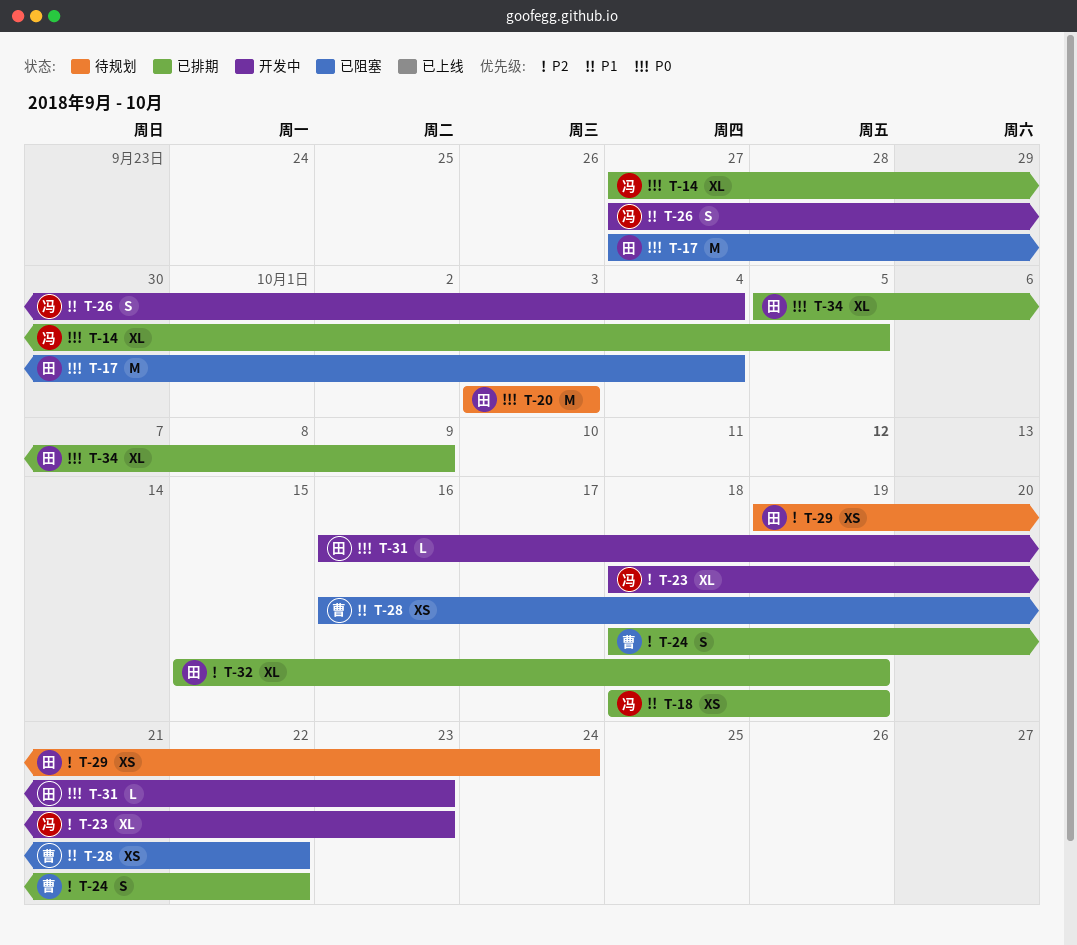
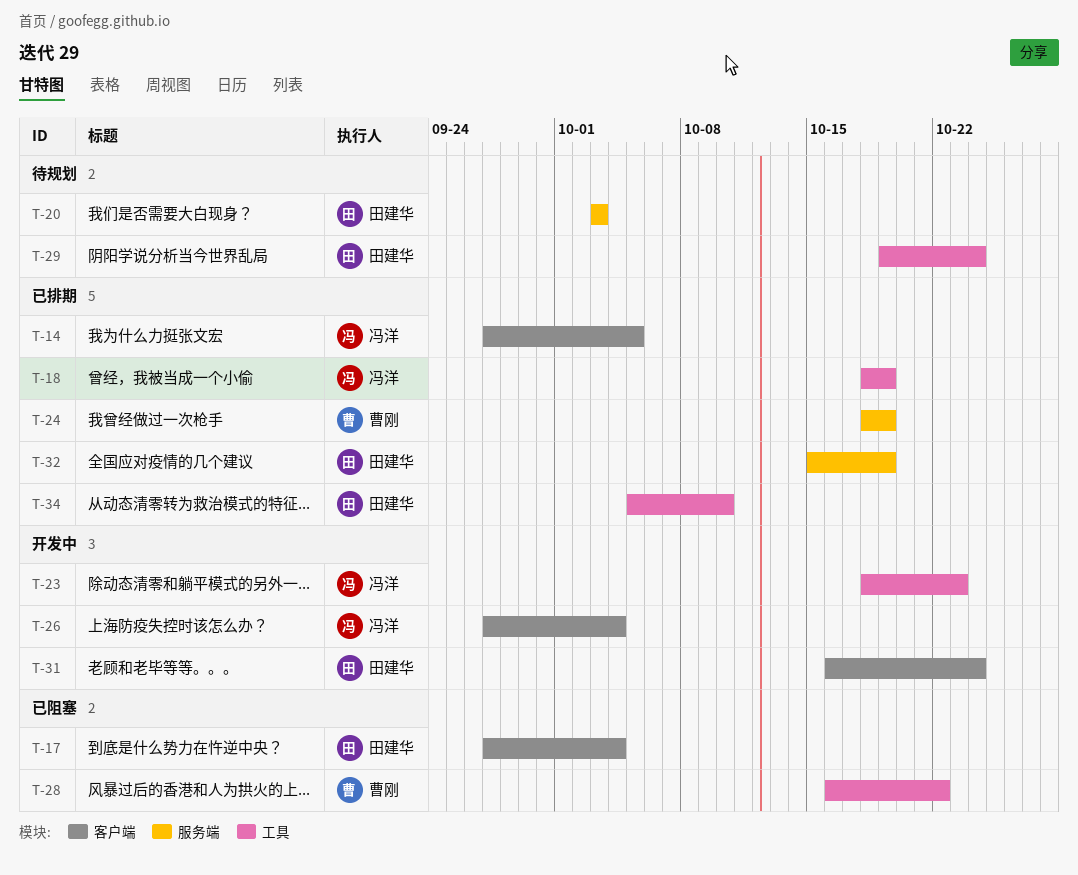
T-24, due: Oct 22 -> Oct 19
T-31, due: Oct 23 -> Oct 24
T-34, due: Oct 9 -> Oct 10

